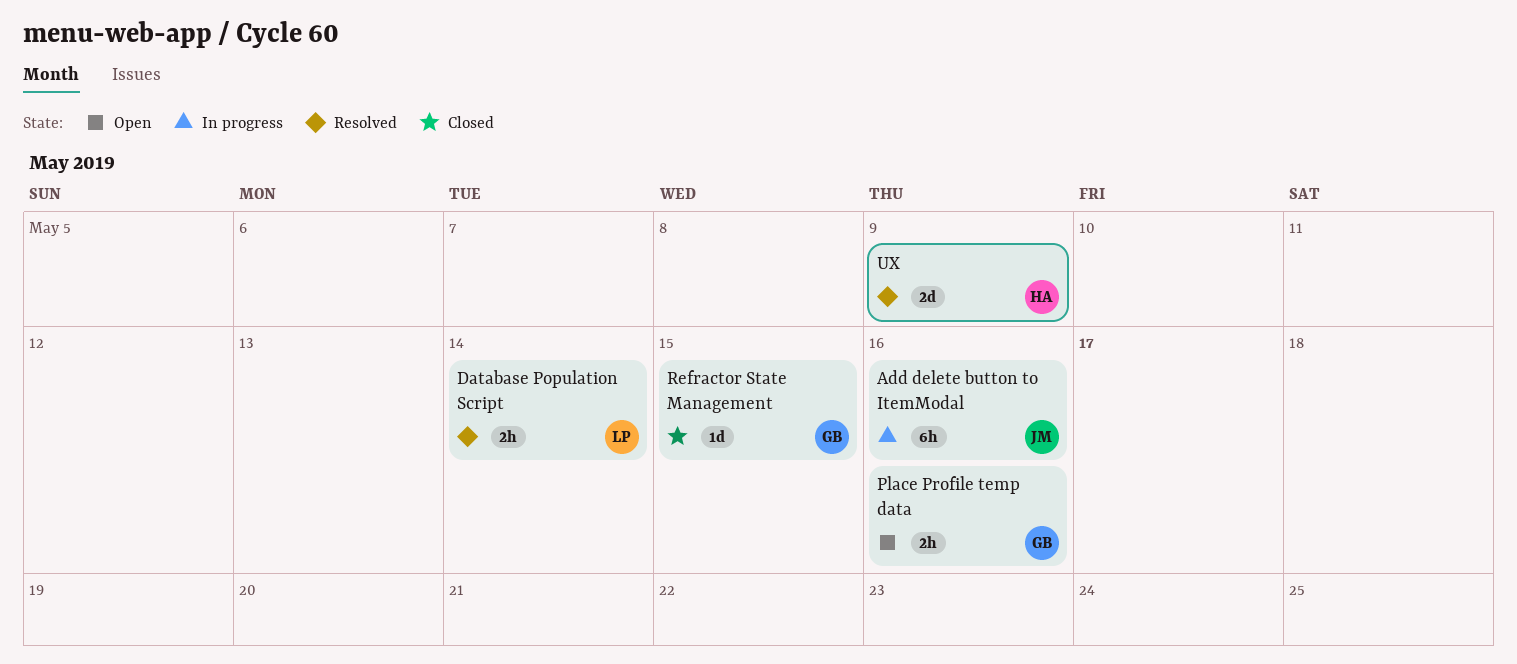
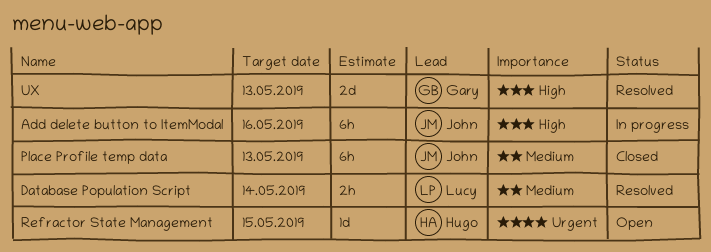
Place Profile temp data, status: Open -> Closed
Place Profile temp data, owner: Gary -> John
Place Profile temp data, estimate: 2h -> 6h
Place Profile temp data, due: May 16 -> May 13
Refractor State Management, status: Closed -> Open
Refractor State Management, owner: Gary -> Hugo
UX, owner: Hugo -> Gary
UX, due: May 9 -> May 13

